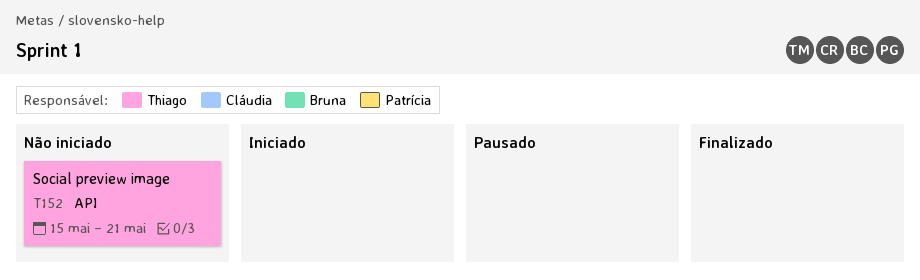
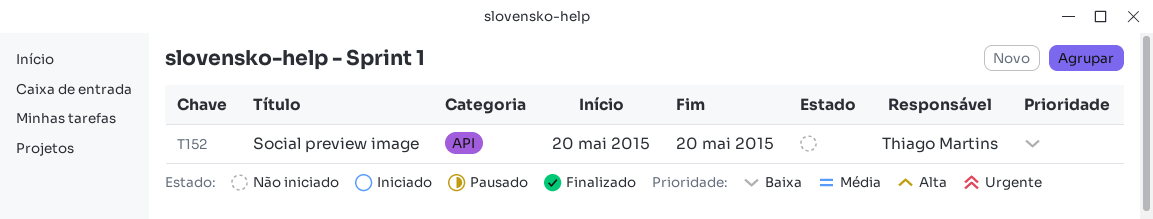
T152, start: May 15 -> May 20
T152, due: May 21 -> May 20

